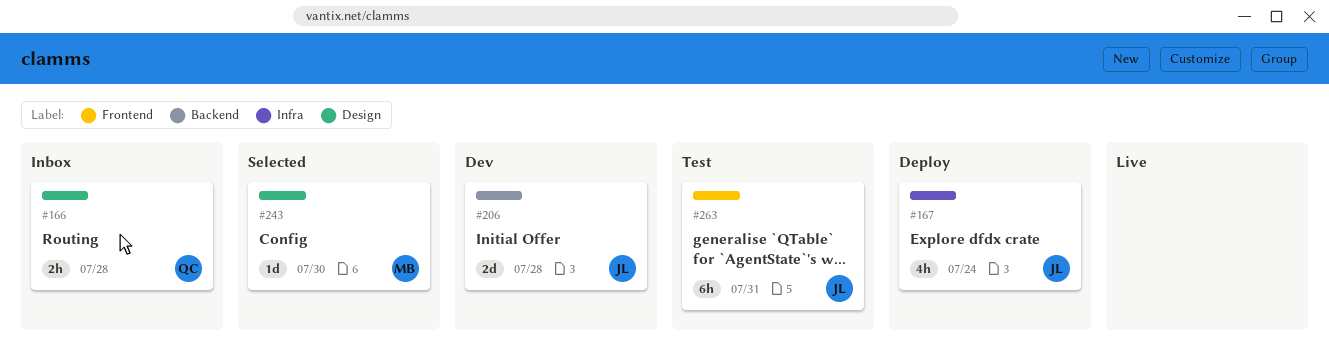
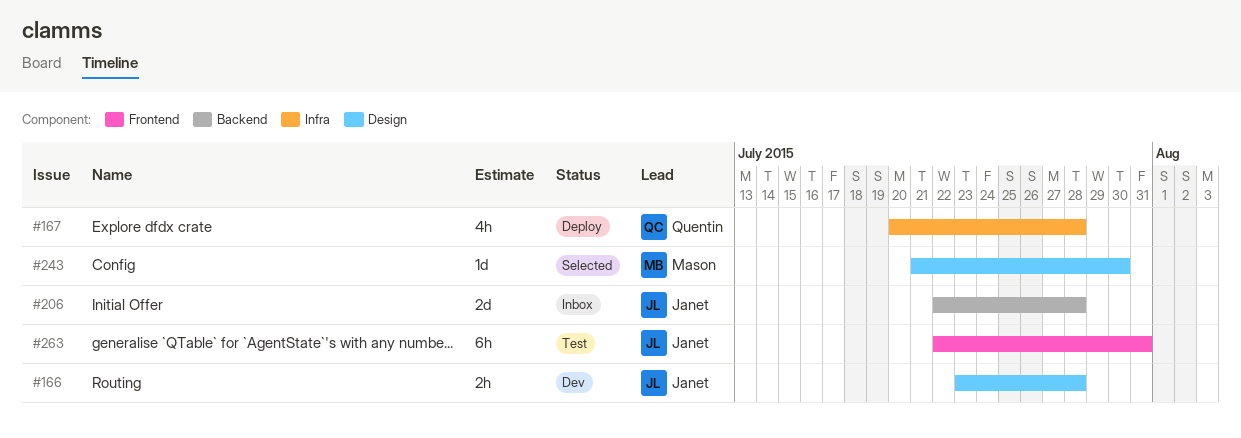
#166, status: Inbox -> Dev
#166, owner: Quentin -> Janet
#167, owner: Janet -> Quentin
#167, due: Jul 24 -> Jul 28
#206, status: Dev -> Inbox

